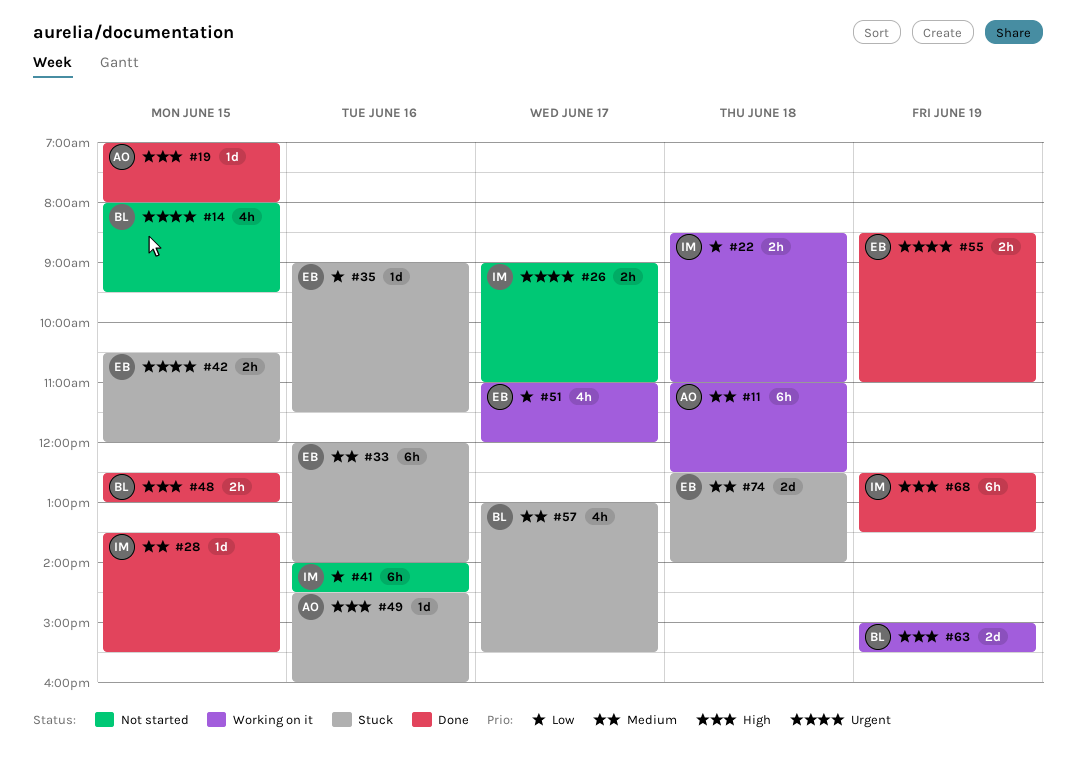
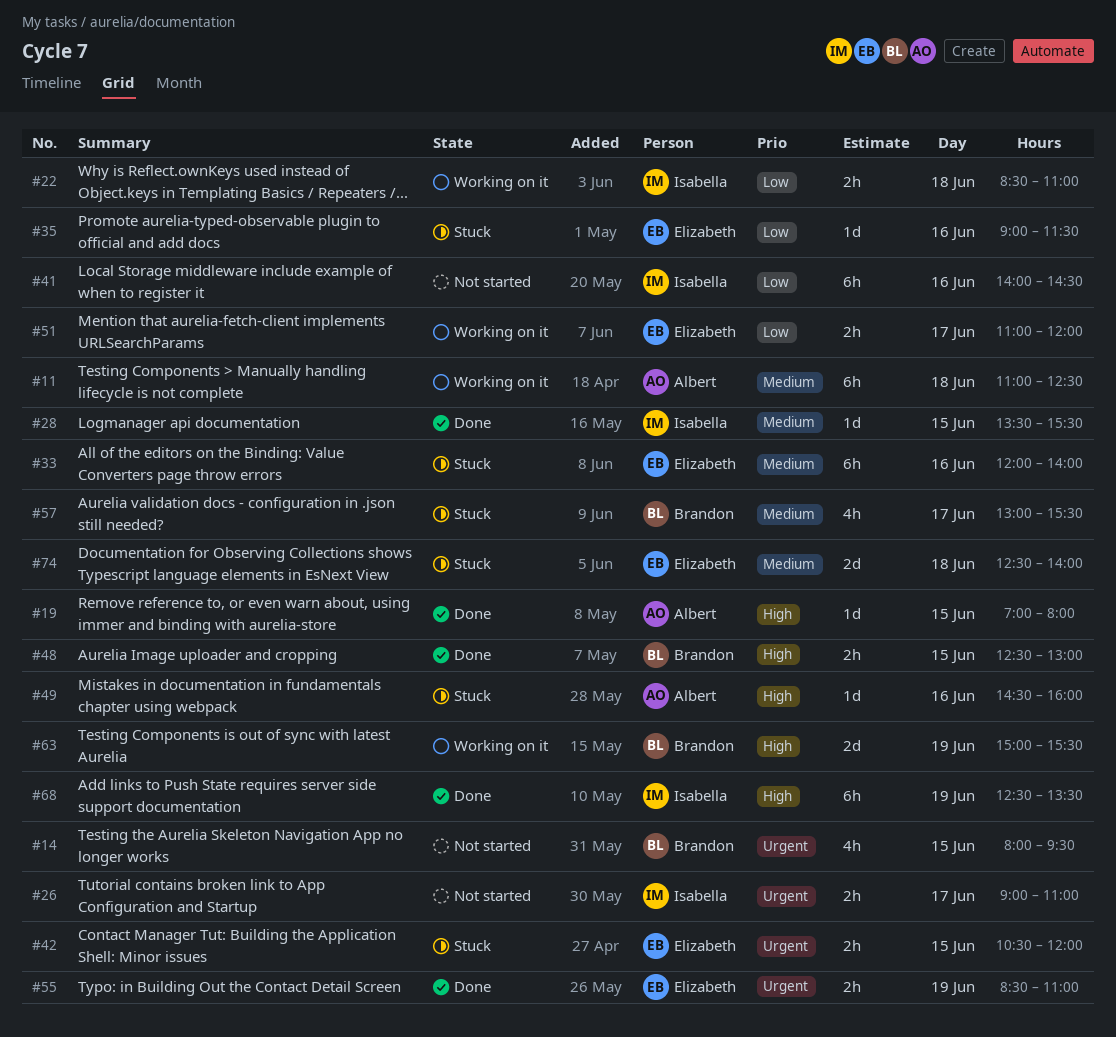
#51, estimate: 4h -> 2h

